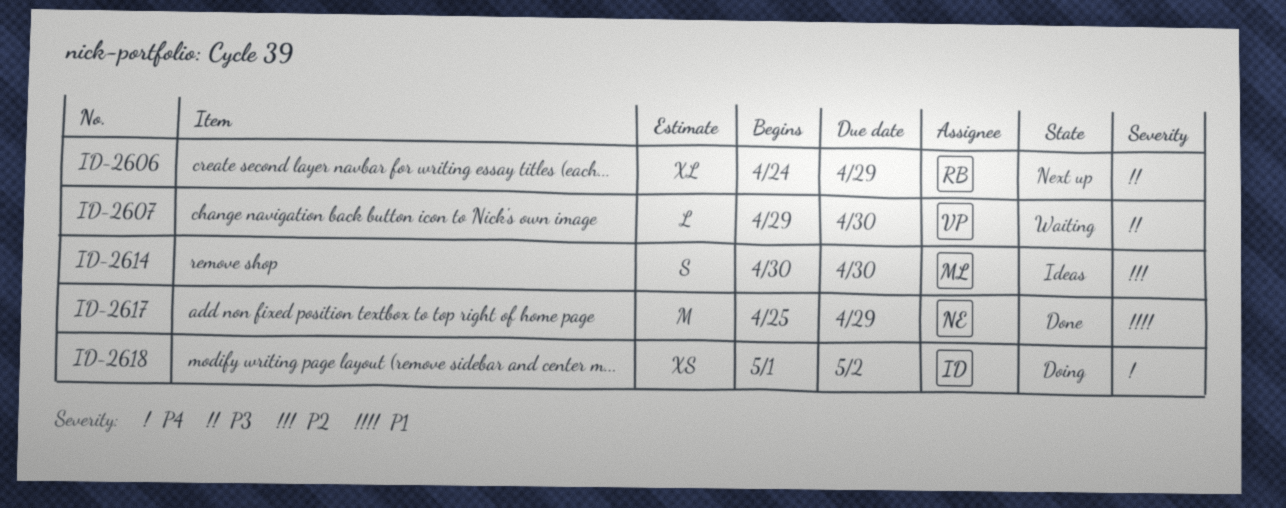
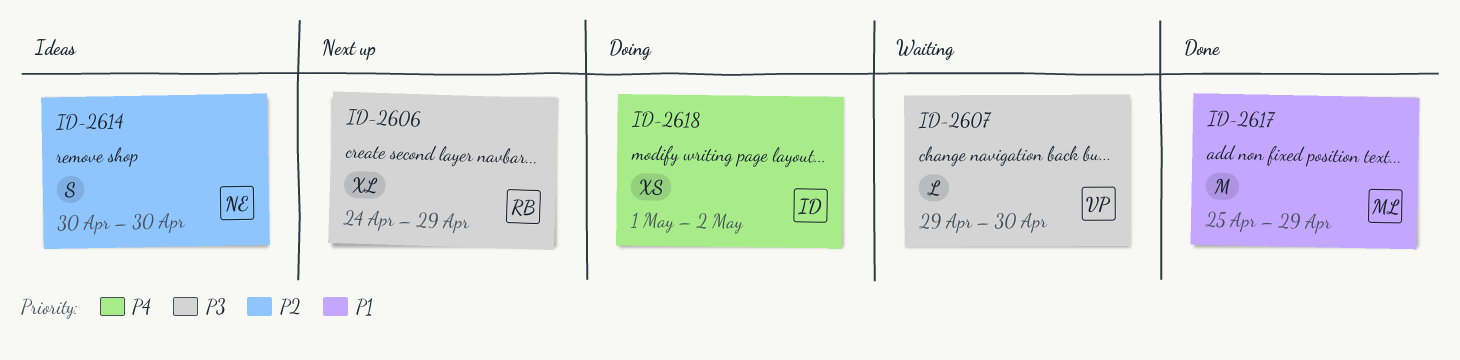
ID-2614, owner: ML -> NE
ID-2617, owner: NE -> ML

